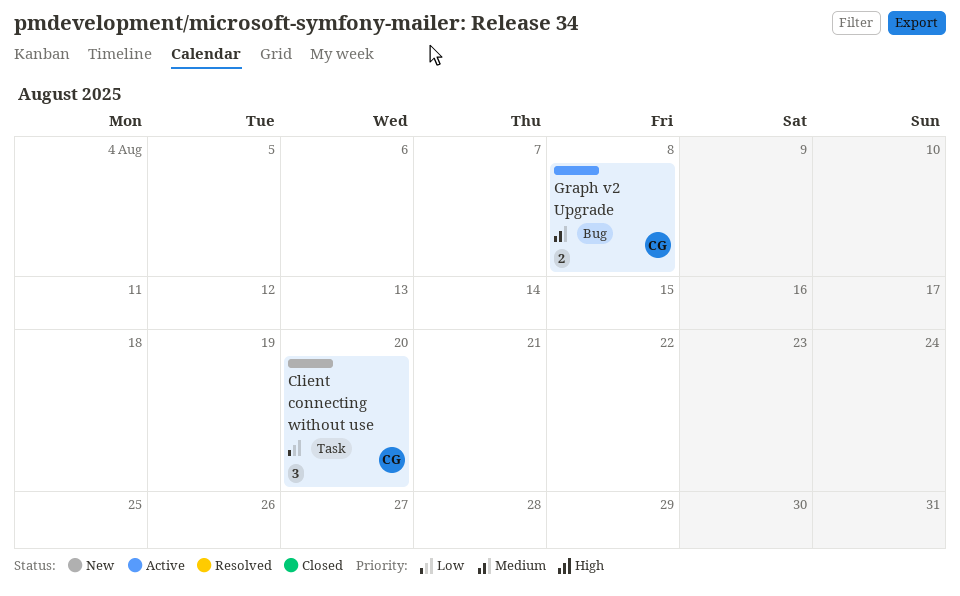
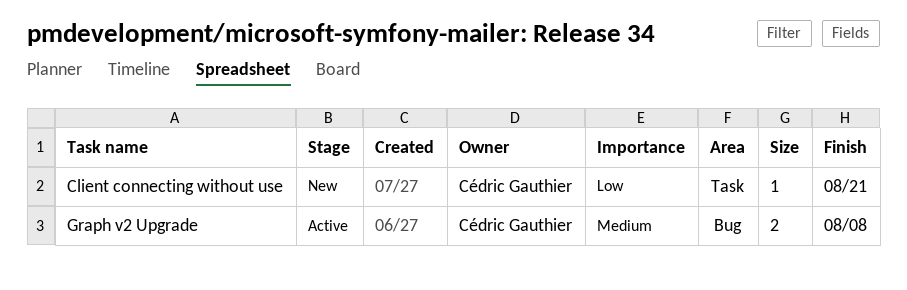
Client connecting without use, estimate: 3 -> 1
Client connecting without use, due: Aug 20 -> Aug 21

